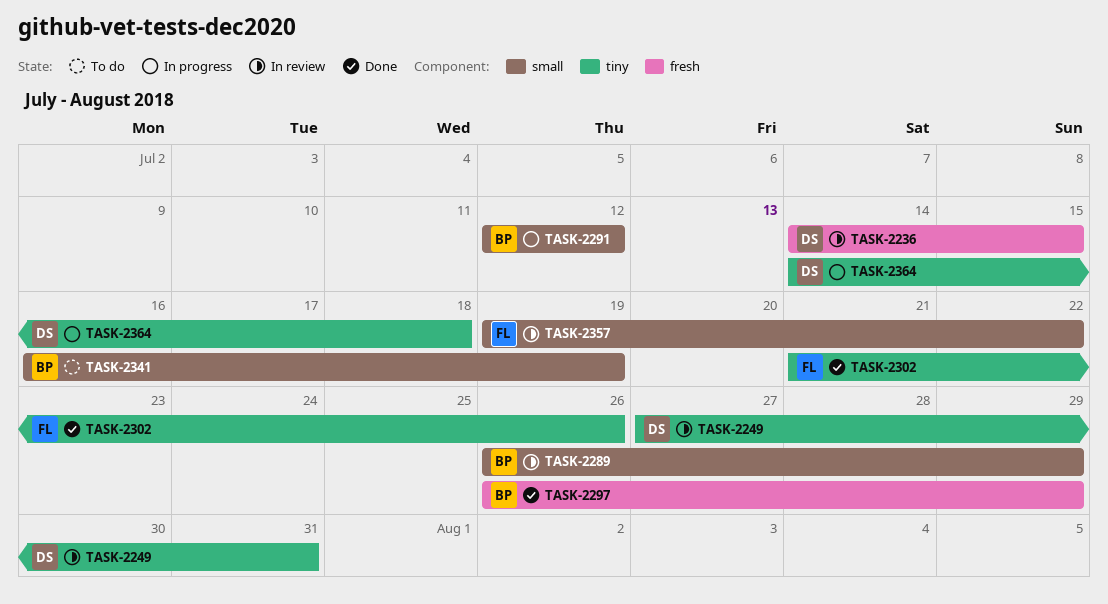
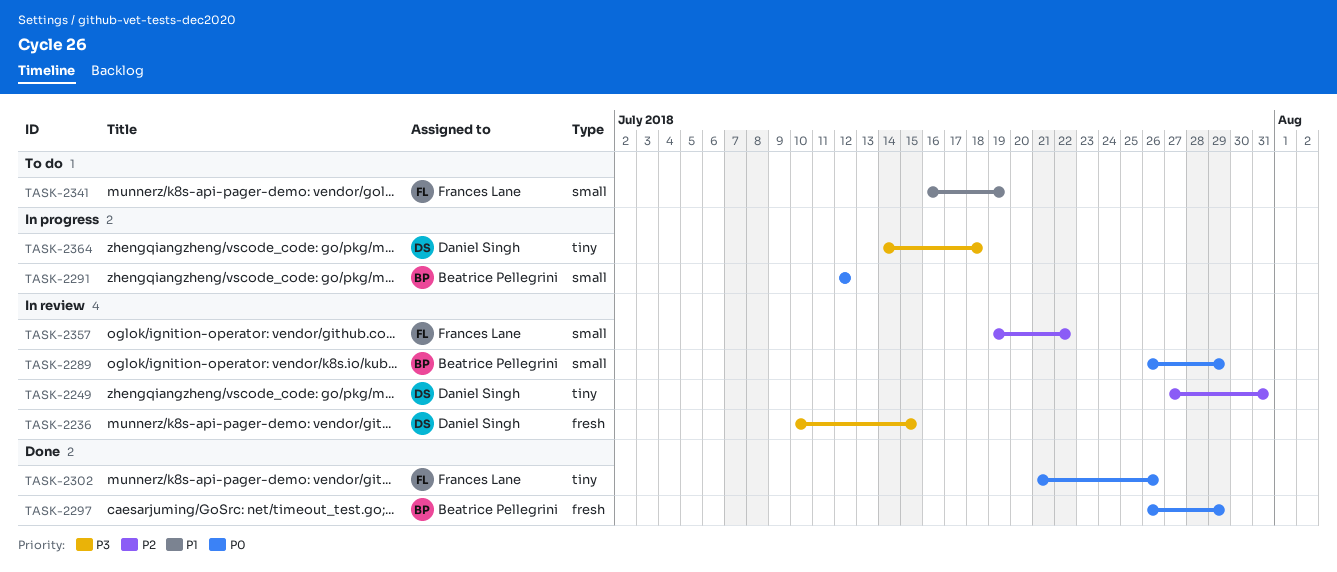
TASK-2236, start: Jul 14 -> Jul 10
TASK-2341, owner: Beatrice Pellegrini -> Frances Lane

